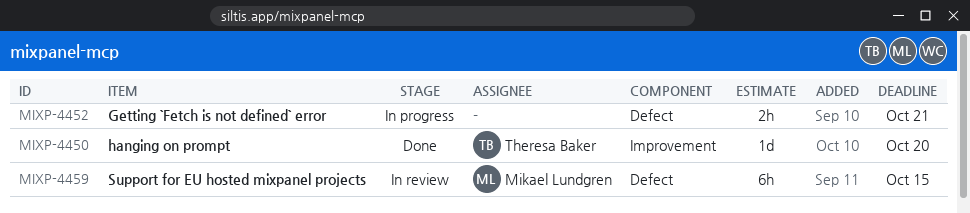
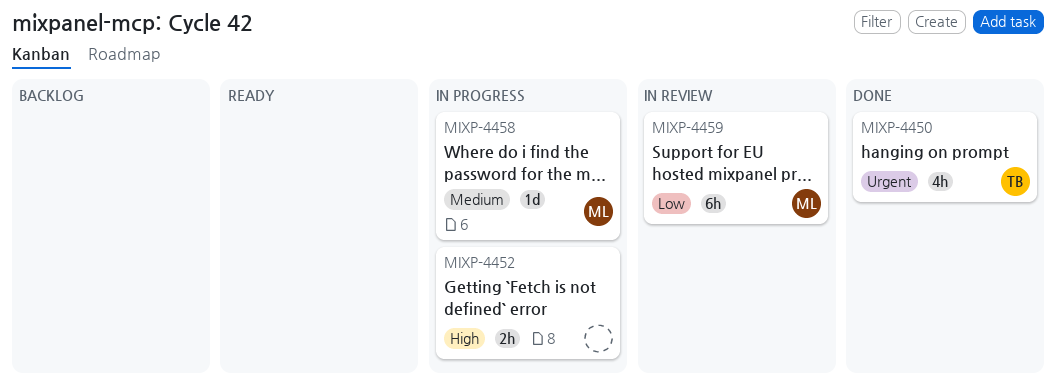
MIXP-4450, estimate: 1d -> 4h
MIXP-4458: none -> present

